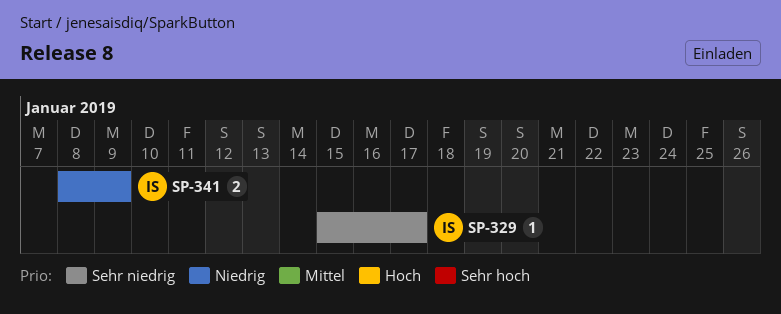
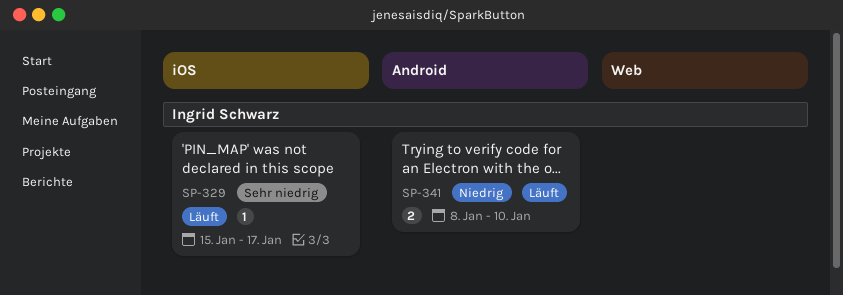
SP-341, due: Jan 9 -> Jan 10

